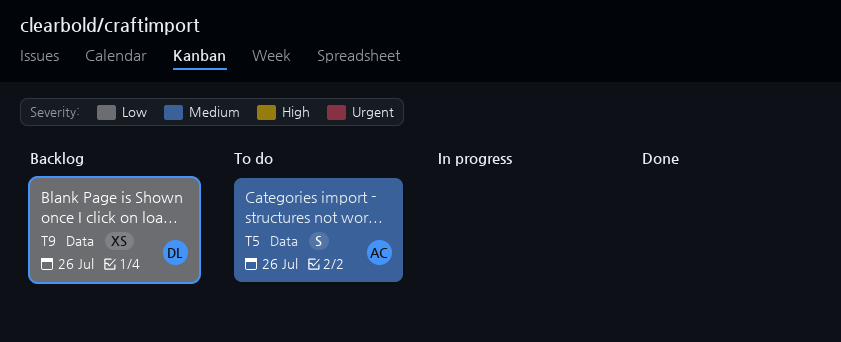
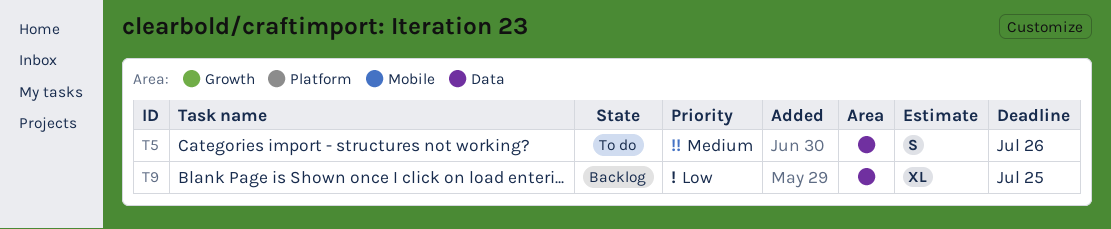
T9, estimate: XS -> XL
T9, due: Jul 26 -> Jul 25

